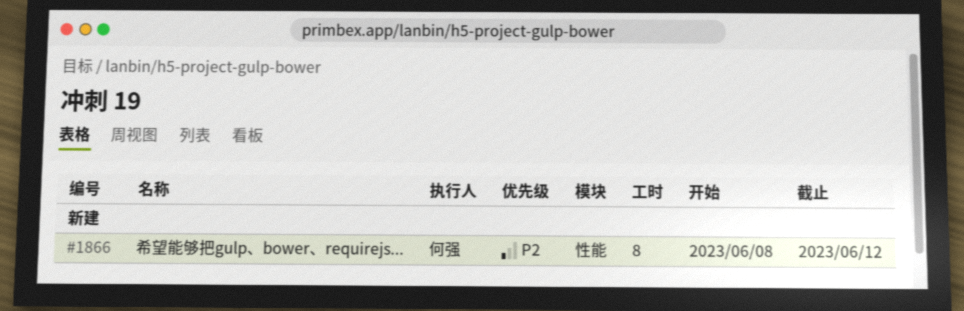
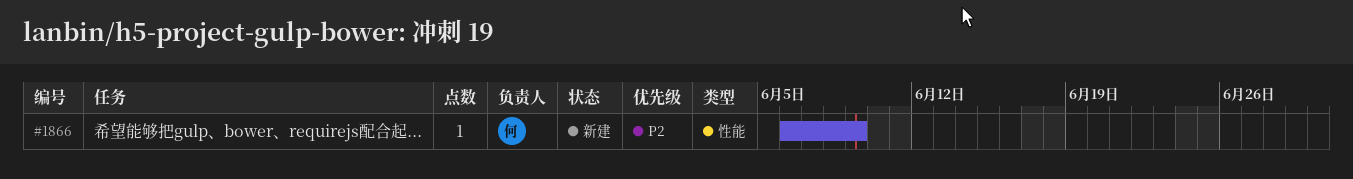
#1866, estimate: 8 -> 1
#1866, start: Jun 8 -> Jun 6
#1866, due: Jun 12 -> Jun 9

